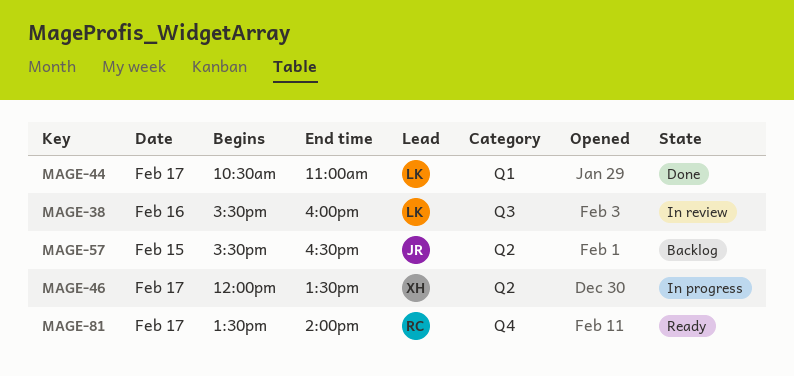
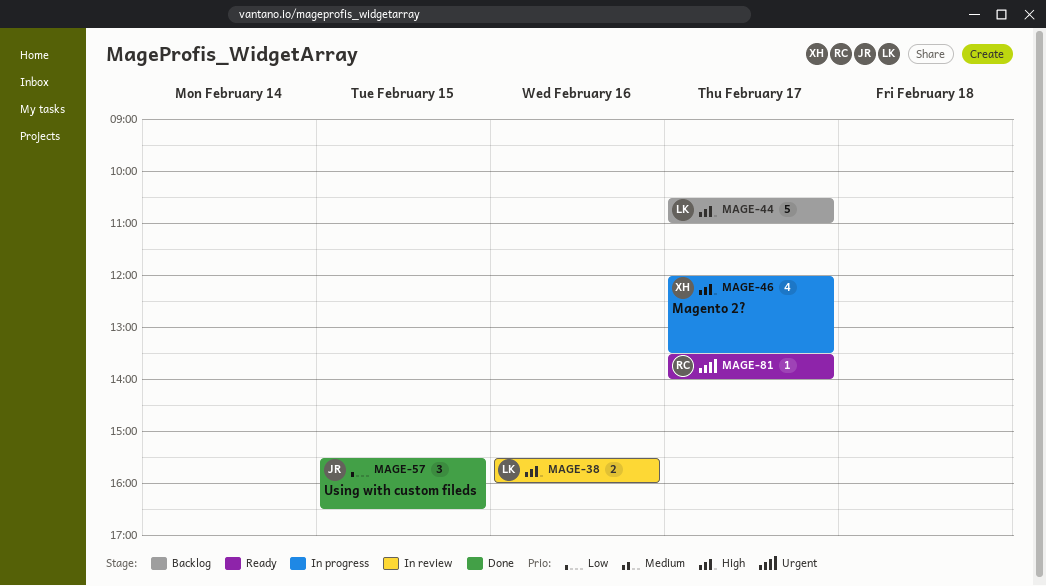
MAGE-44, status: Done -> Backlog
MAGE-57, status: Backlog -> Done

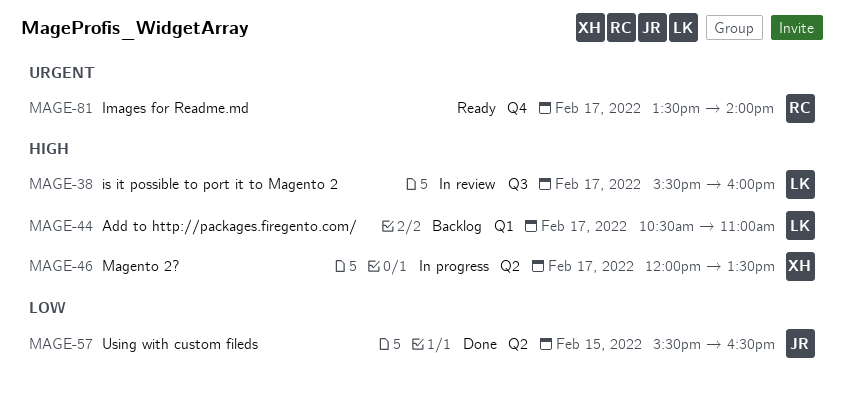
MAGE-38, day: Feb 16 -> Feb 17

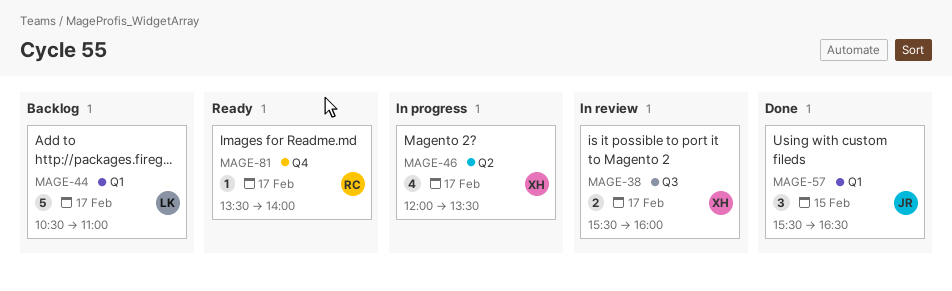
MAGE-38, owner: LK -> XH
MAGE-57, label: Q2 -> Q1

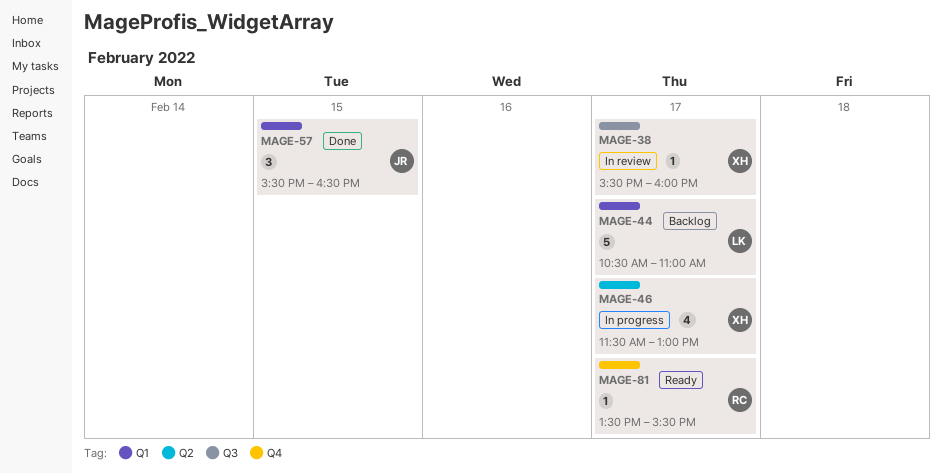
MAGE-38, estimate: 2 -> 1
MAGE-46, begins: 12:00 -> 11:30
MAGE-46, ends: 13:30 -> 13:00
MAGE-81, ends: 14:00 -> 15:30

